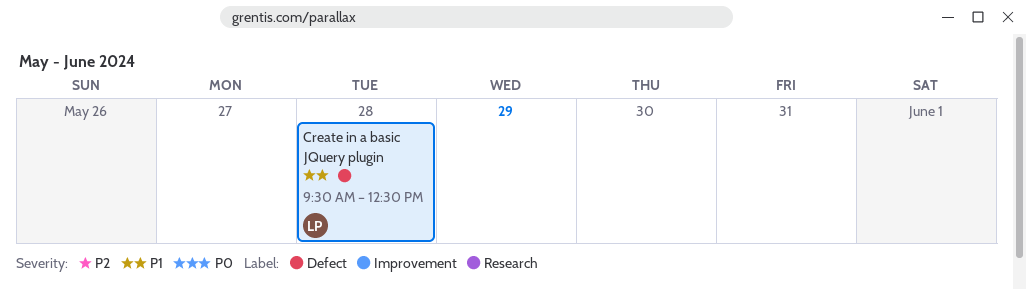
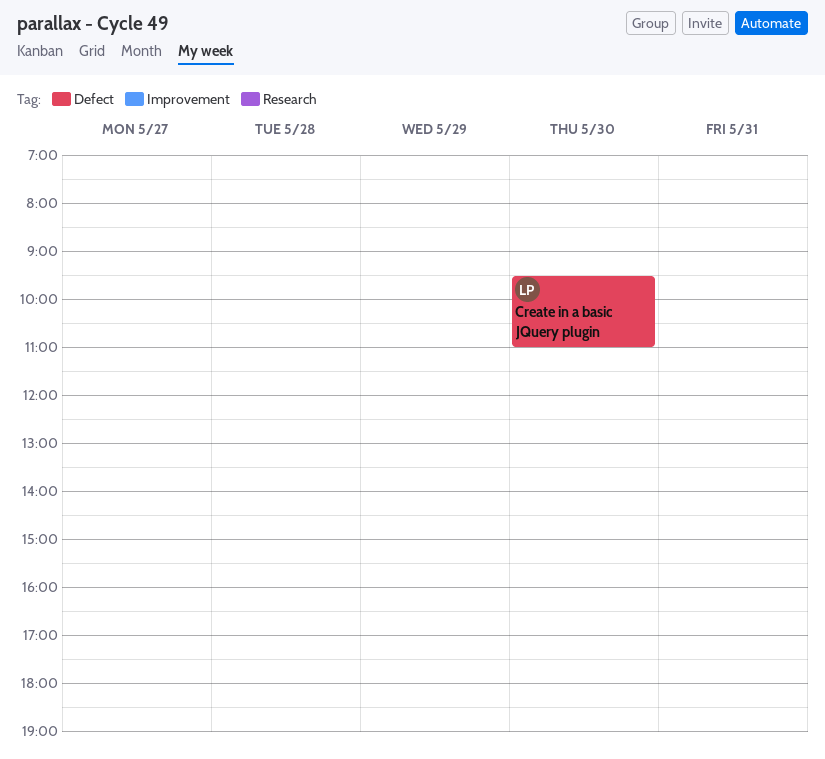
Create in a basic JQuery plugin, day: May 28 -> May 30
Create in a basic JQuery plugin, ends: 12:30 -> 11:00

